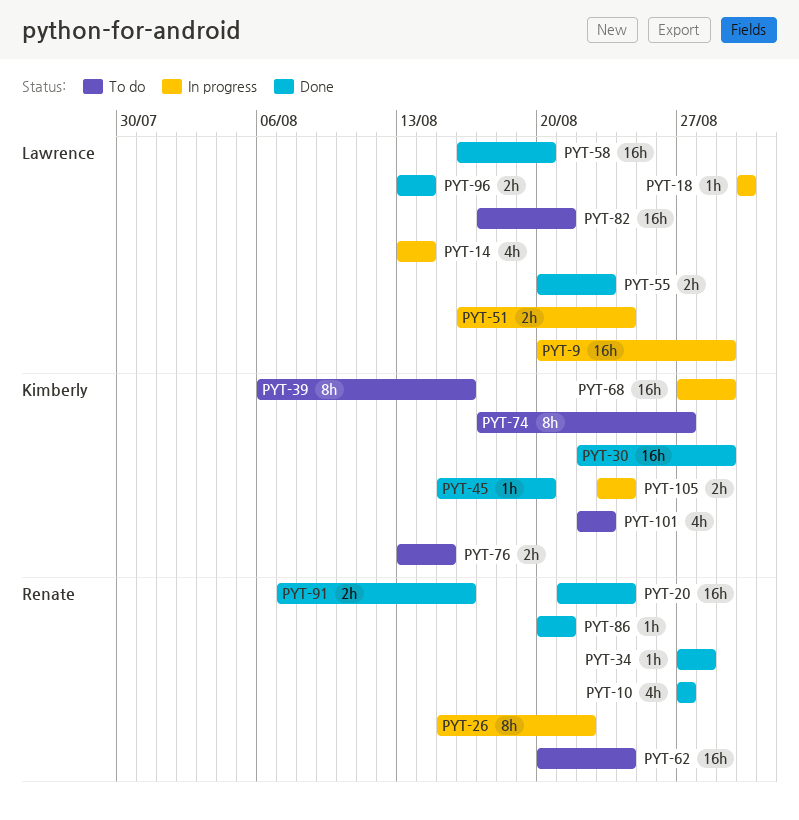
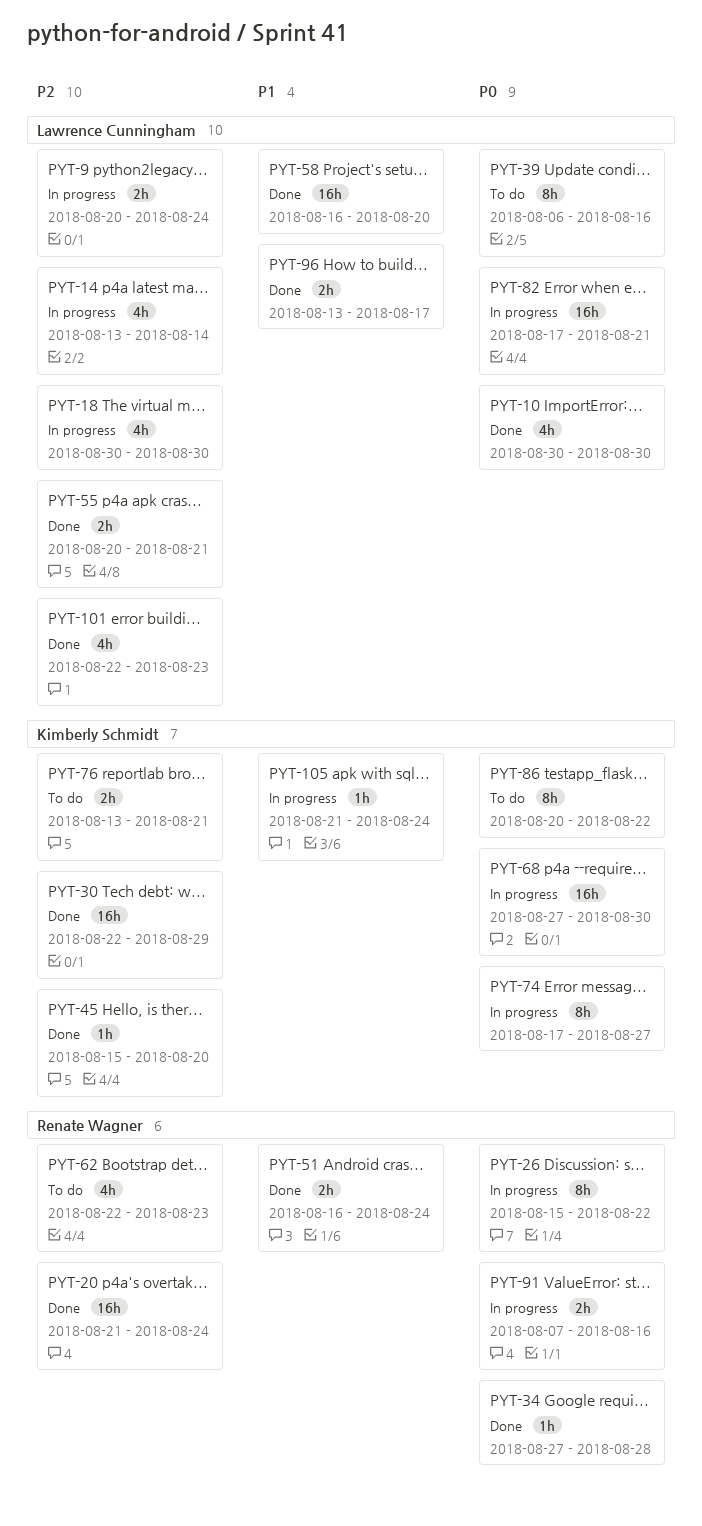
PYT-9, estimate: 16h -> 2h
PYT-9, due: Aug 29 -> Aug 24
PYT-10, owner: Renate Wagner -> Lawrence Cunningham
PYT-10, start: Aug 27 -> Aug 30
PYT-10, due: Aug 27 -> Aug 30
PYT-18, estimate: 1h -> 4h
PYT-39, owner: Kimberly Schmidt -> Lawrence Cunningham
PYT-51, status: In progress -> Done
PYT-51, owner: Lawrence Cunningham -> Renate Wagner
PYT-55, due: Aug 23 -> Aug 21
PYT-62, estimate: 16h -> 4h
PYT-62, start: Aug 20 -> Aug 22
PYT-62, due: Aug 24 -> Aug 23
PYT-68, due: Aug 29 -> Aug 30
PYT-74, status: To do -> In progress
PYT-76, due: Aug 15 -> Aug 21
PYT-82, status: To do -> In progress
PYT-86, status: Done -> To do
PYT-86, owner: Renate Wagner -> Kimberly Schmidt
PYT-86, estimate: 1h -> 8h
PYT-86, due: Aug 21 -> Aug 22
PYT-91, status: Done -> In progress
PYT-96, due: Aug 14 -> Aug 17
PYT-101, status: To do -> Done
PYT-101, owner: Kimberly Schmidt -> Lawrence Cunningham
PYT-105, estimate: 2h -> 1h
PYT-105, start: Aug 23 -> Aug 21

